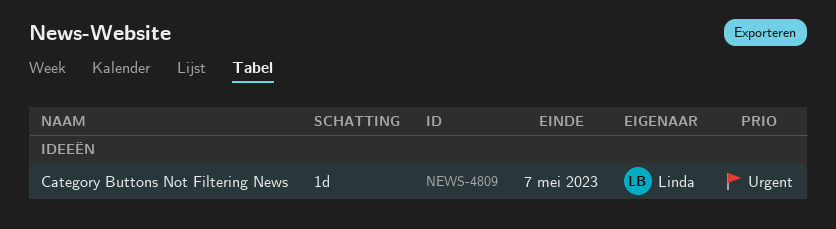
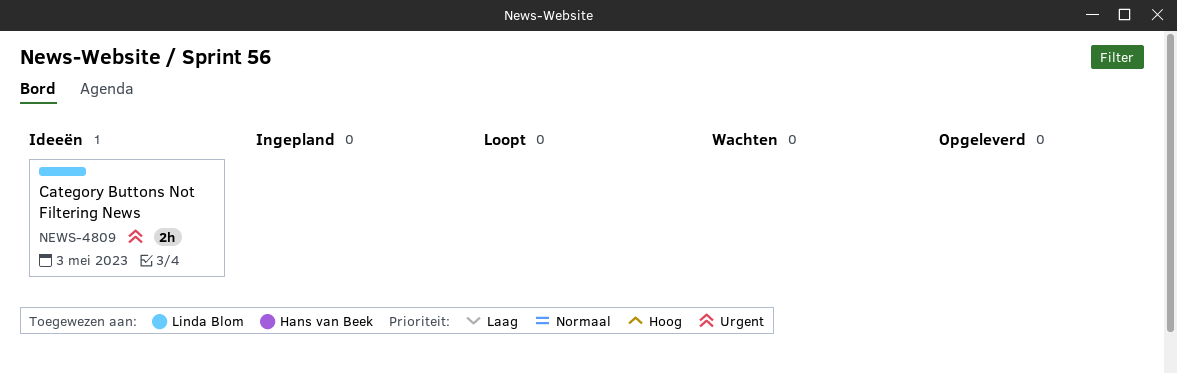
NEWS-4809, estimate: 1d -> 2h
NEWS-4809, due: May 7 -> May 3

